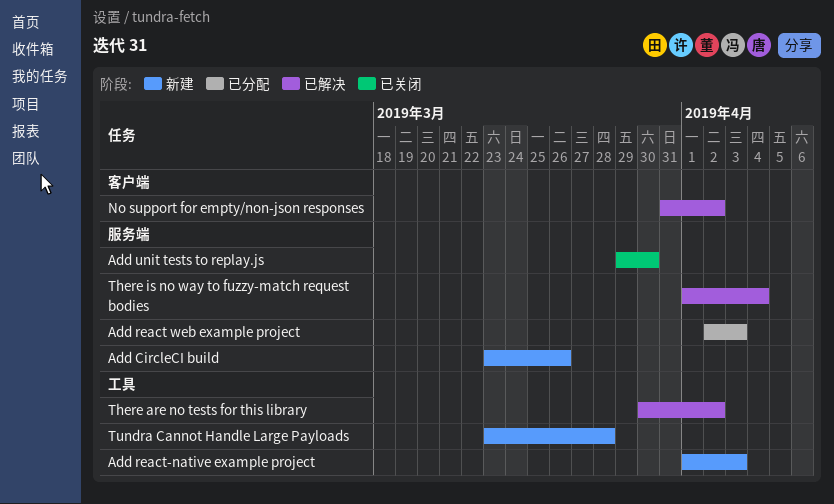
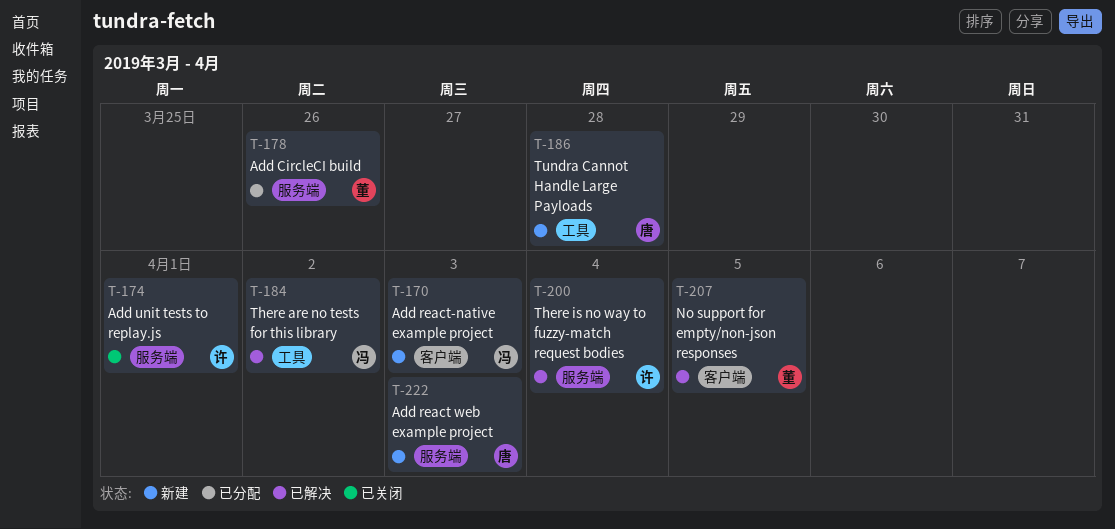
Add CircleCI build, status: 新建 -> 已分配
Add react web example project, status: 已分配 -> 新建
Add react-native example project, label: 工具 -> 客户端
Add unit tests to replay.js, due: Mar 30 -> Apr 1
No support for empty/non-json responses, due: Apr 2 -> Apr 5

